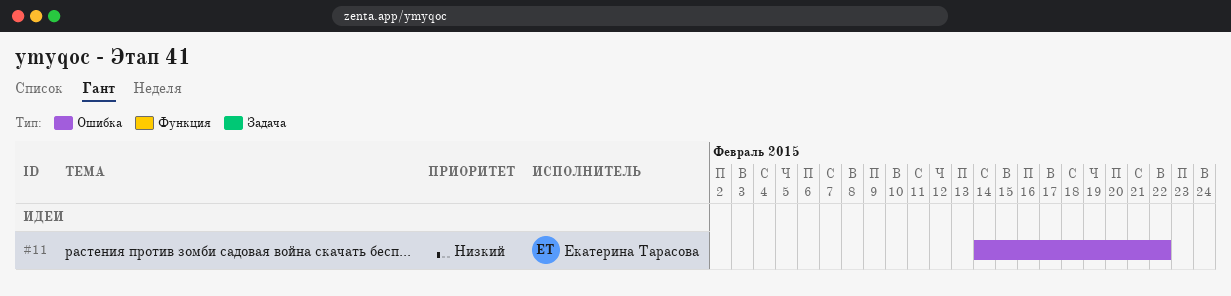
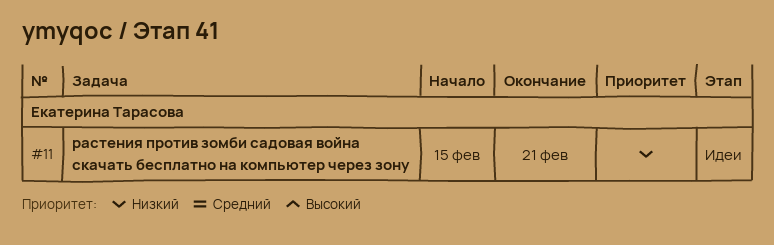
#11, start: Feb 14 -> Feb 15
#11, due: Feb 22 -> Feb 21

